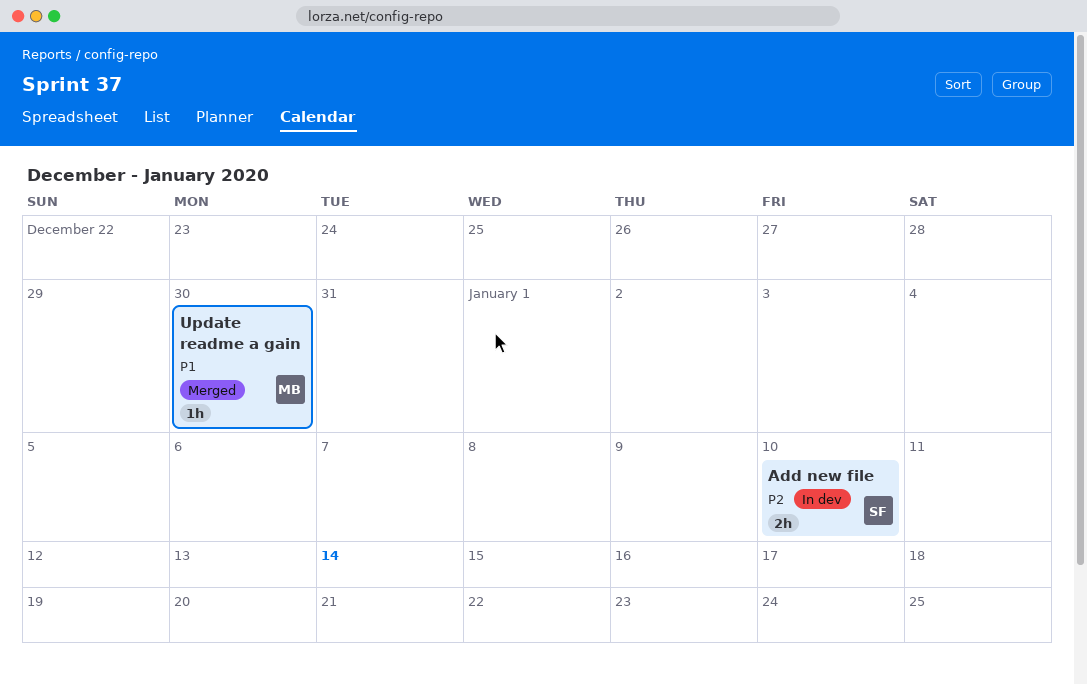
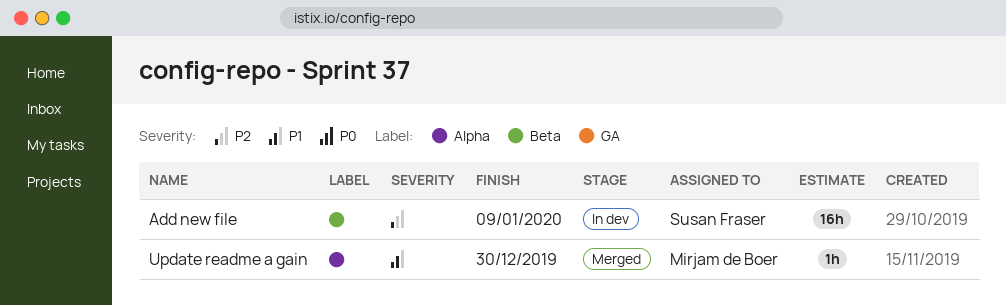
Add new file, estimate: 2h -> 16h
Add new file, due: Jan 10 -> Jan 9

